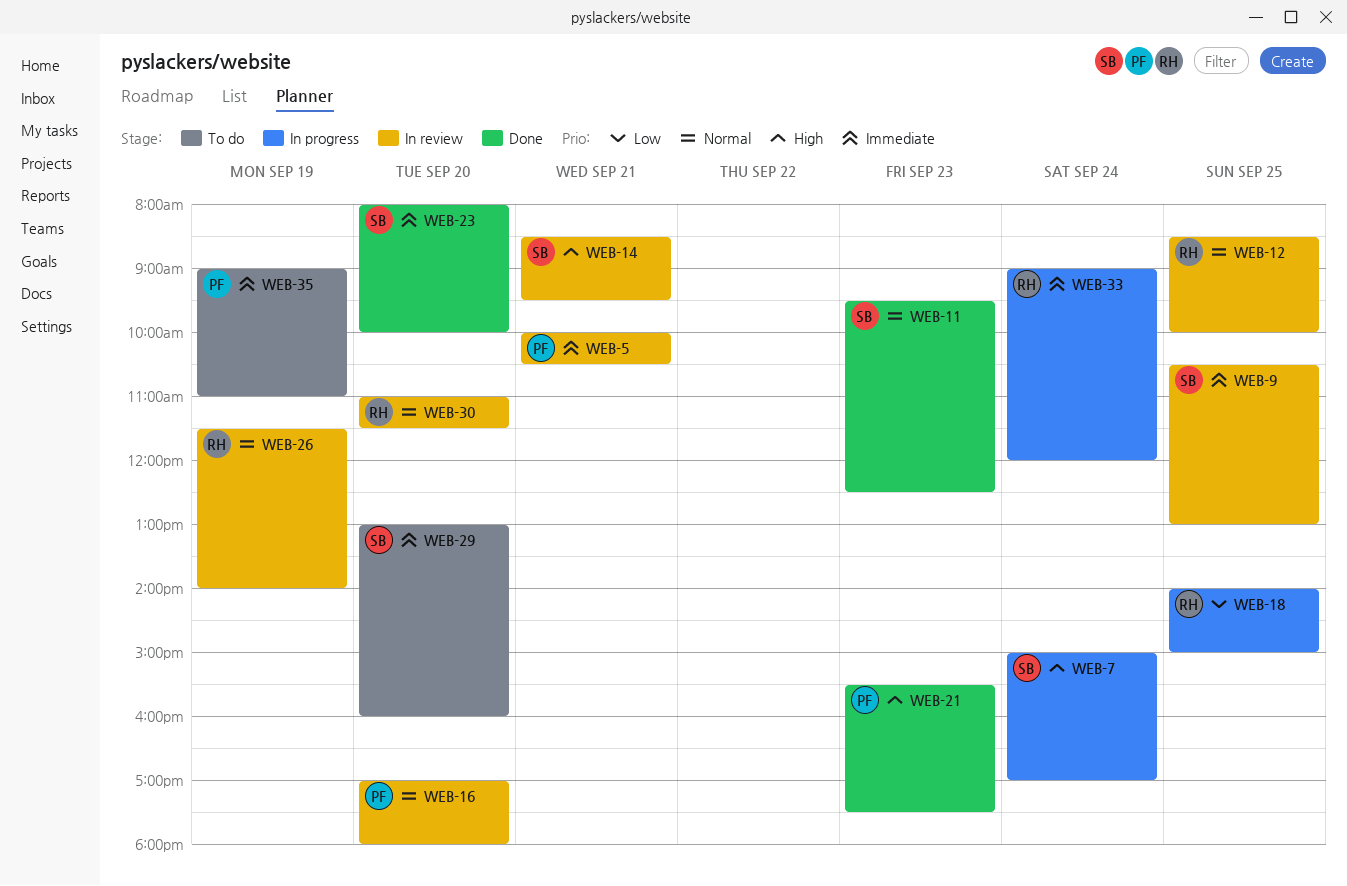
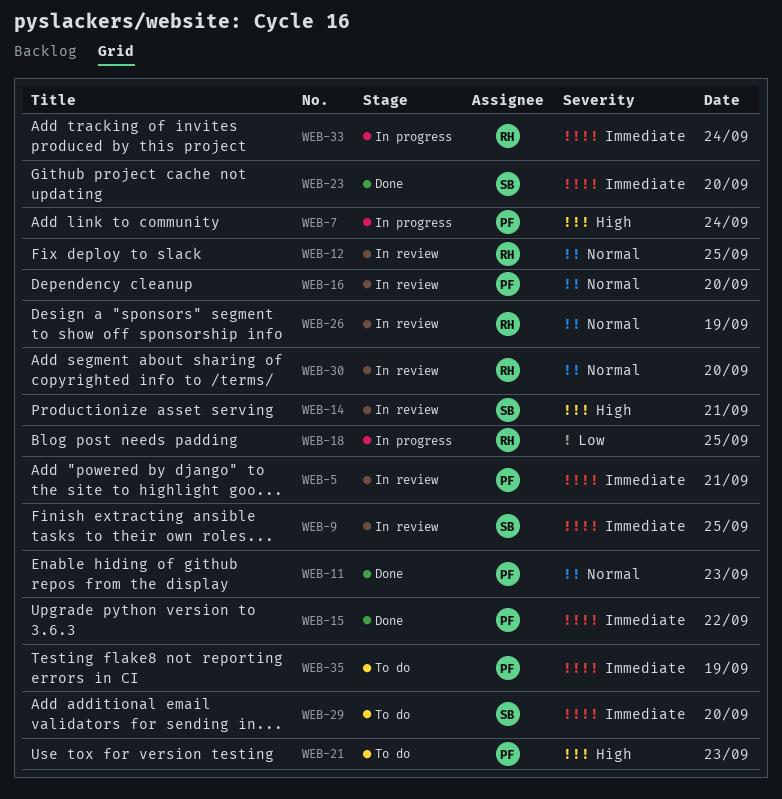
WEB-7, owner: SB -> PF
WEB-11, owner: SB -> PF
WEB-15: none -> present
WEB-21, status: Done -> To do

